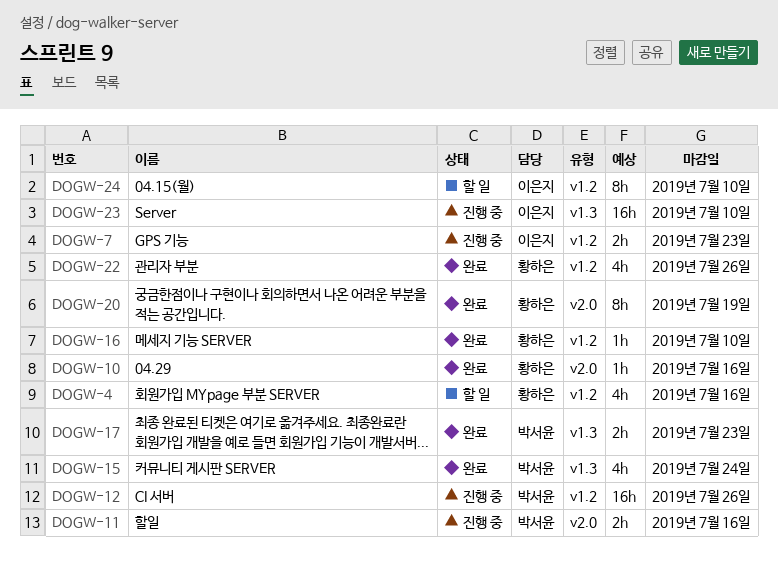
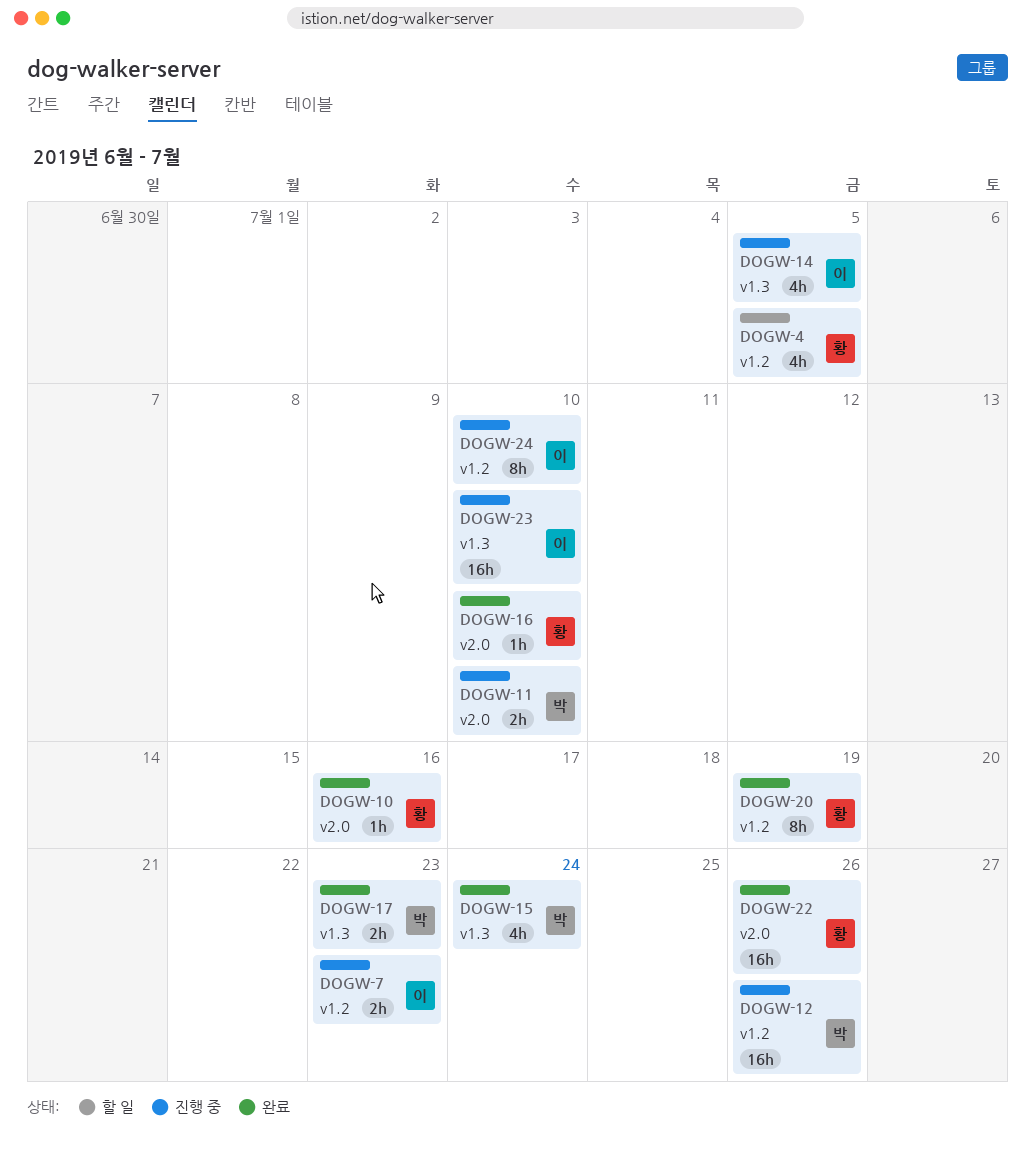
DOGW-4, due: Jul 16 -> Jul 5
DOGW-11, due: Jul 16 -> Jul 10
DOGW-14: none -> present
DOGW-16, label: v1.2 -> v2.0
DOGW-20, label: v2.0 -> v1.2
DOGW-22, label: v1.2 -> v2.0
DOGW-22, estimate: 4h -> 16h
DOGW-24, status: 할 일 -> 진행 중

